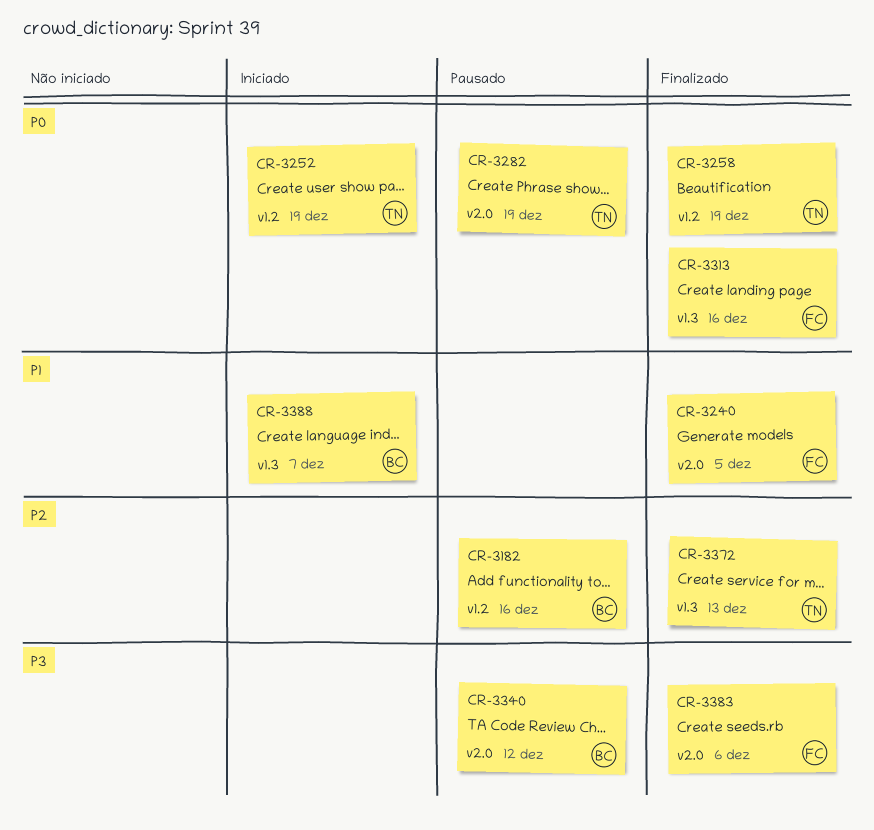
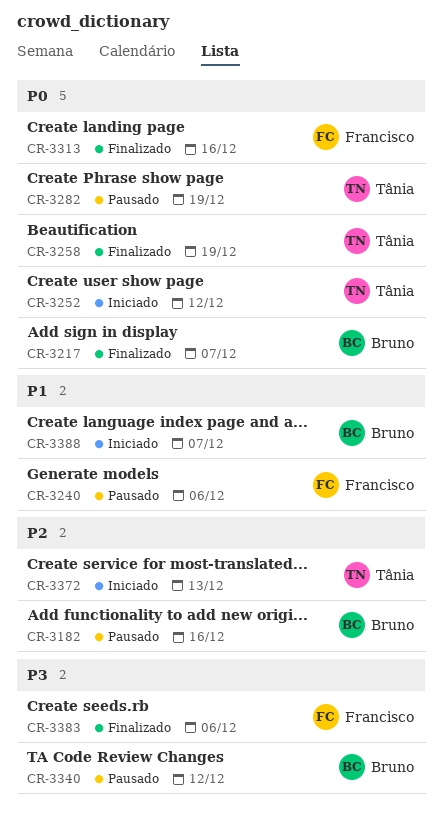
CR-3217: none -> present
CR-3240, status: Finalizado -> Pausado
CR-3240, due: Dec 5 -> Dec 6
CR-3252, due: Dec 19 -> Dec 12
CR-3372, status: Finalizado -> Iniciado

